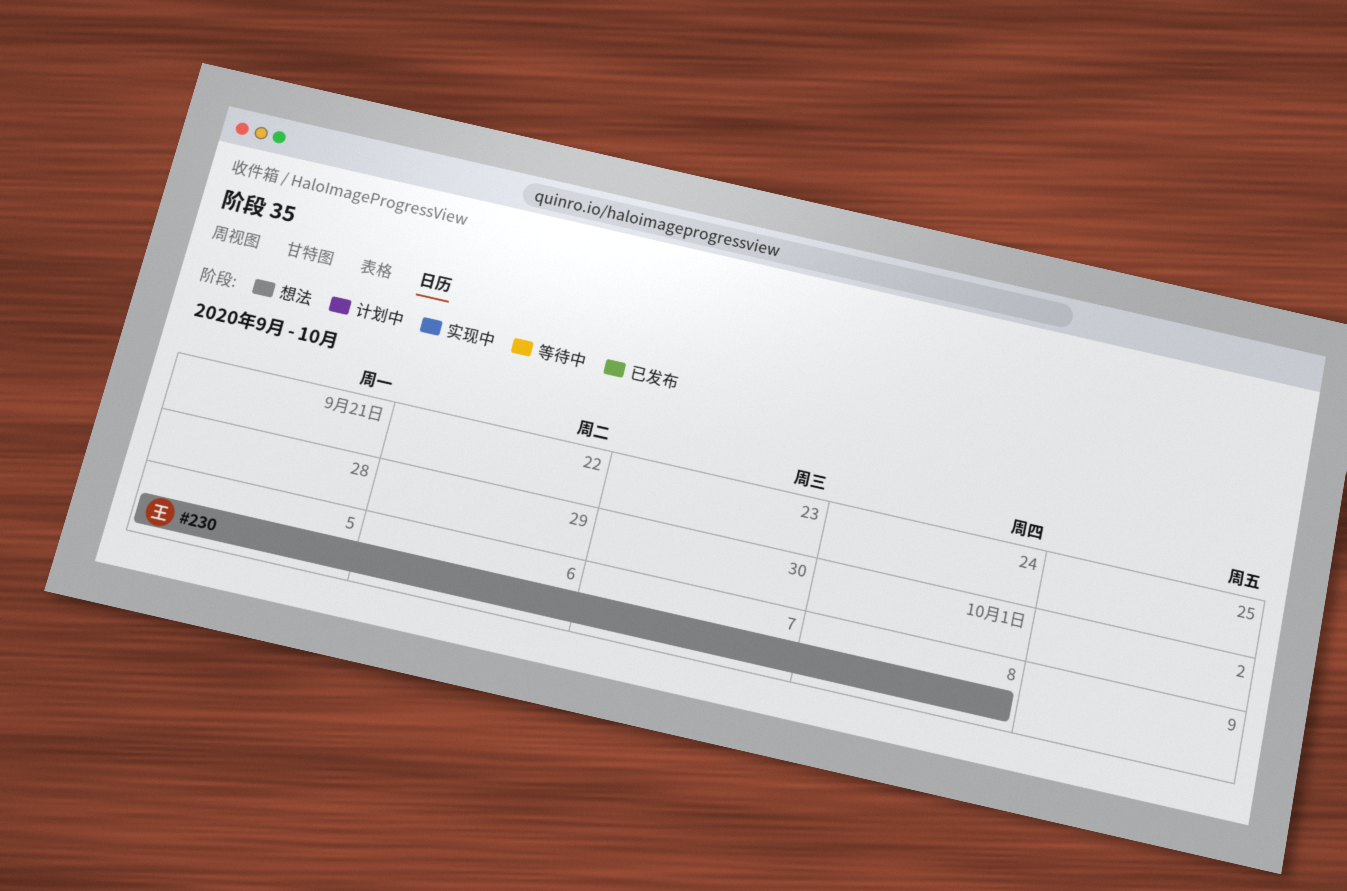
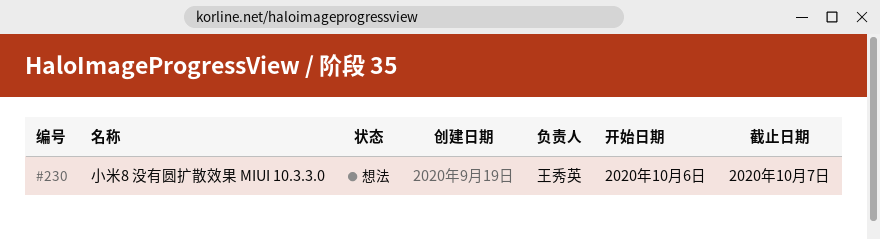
#230, start: Oct 5 -> Oct 6
#230, due: Oct 8 -> Oct 7

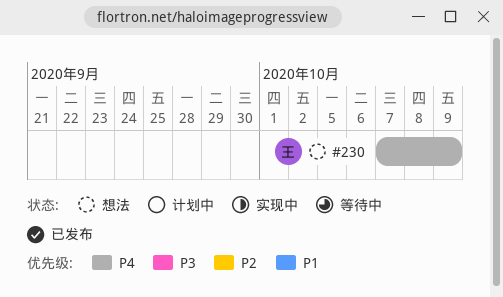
#230, start: Oct 6 -> Oct 7
#230, due: Oct 7 -> Oct 9

